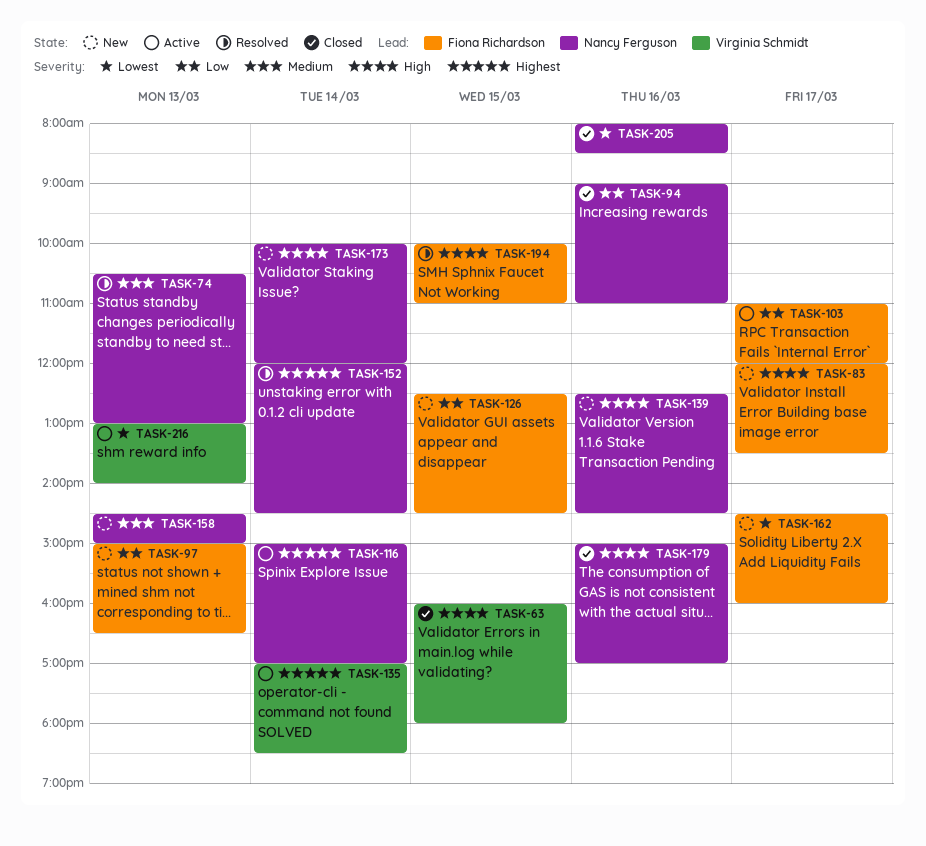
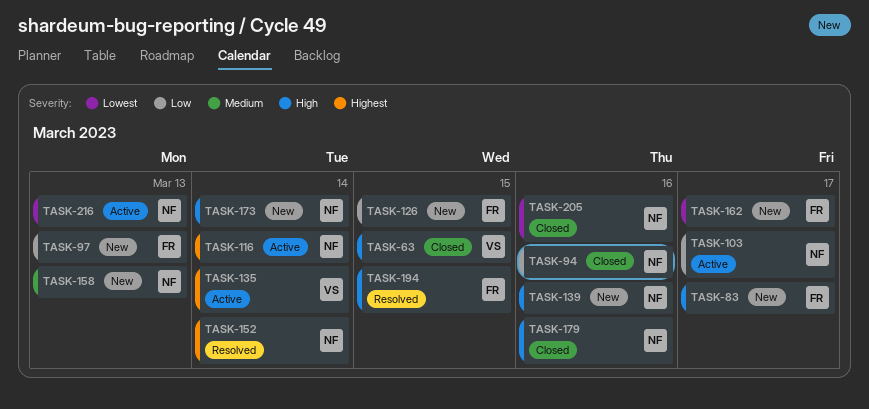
TASK-74: present -> none
TASK-103, owner: Fiona Richardson -> Nancy Ferguson
TASK-216, owner: Virginia Schmidt -> Nancy Ferguson

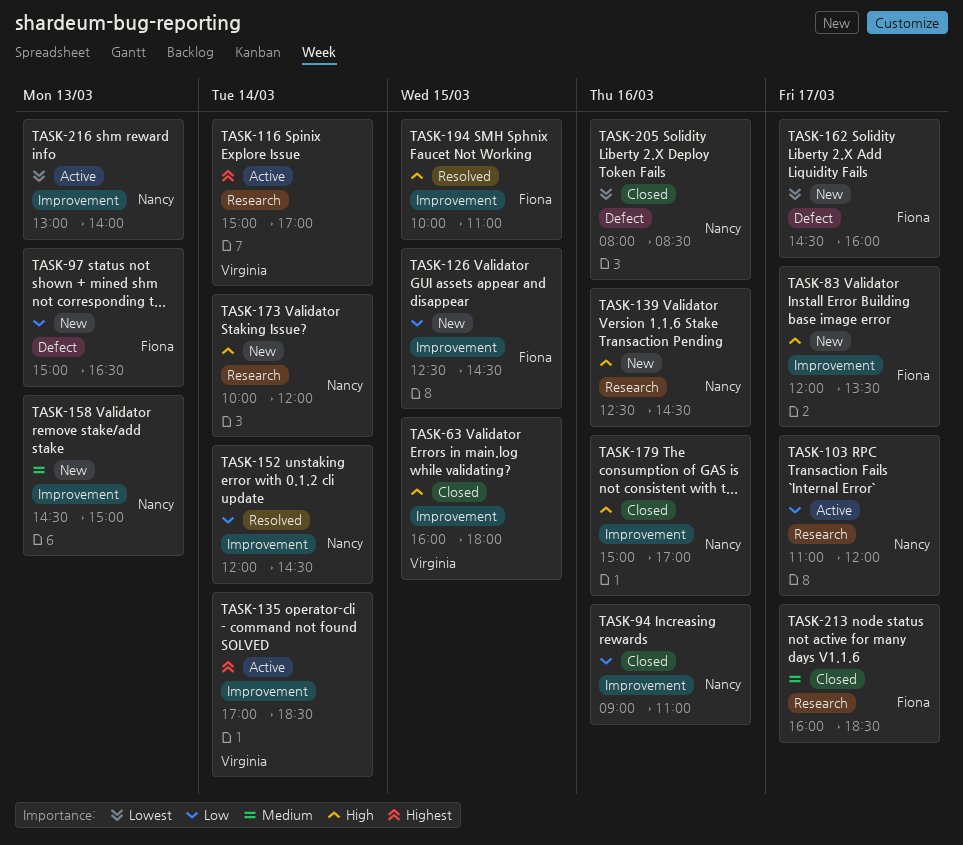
TASK-116, owner: Nancy -> Virginia
TASK-152, priority: Highest -> Low
TASK-213: none -> present

